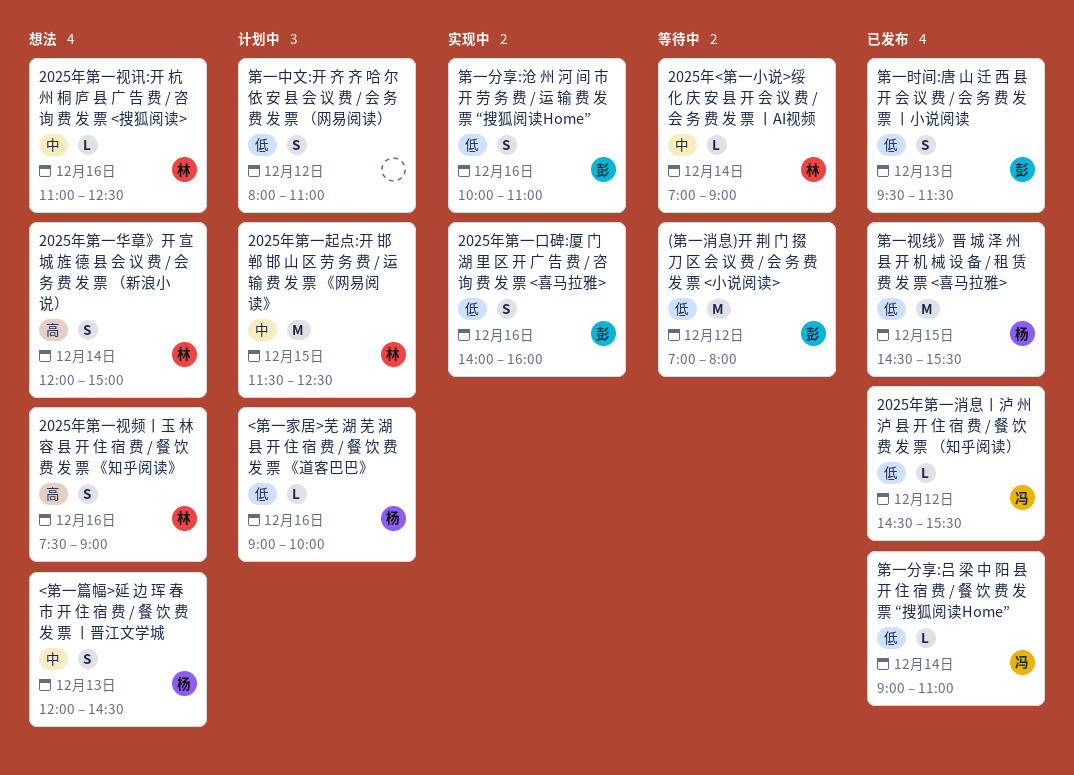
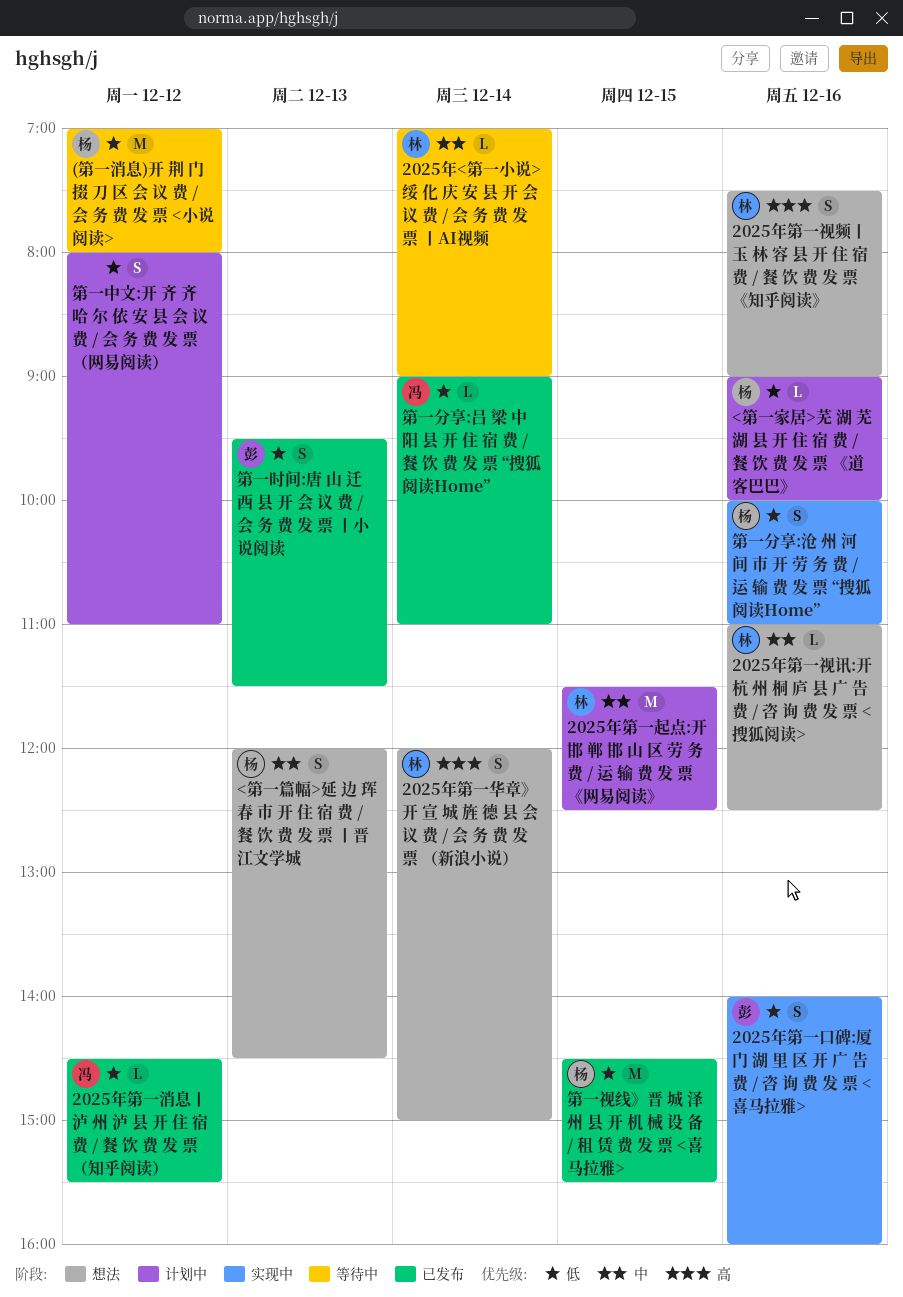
(第一消息)开 荆 门 掇 刀 区 会 议 费 / 会 务 费 发 票 <小说阅读>, owner: 彭 -> 杨
第一分享:沧 州 河 间 市 开 劳 务 费 / 运 输 费 发 票 “搜狐阅读Home”, owner: 彭 -> 杨

